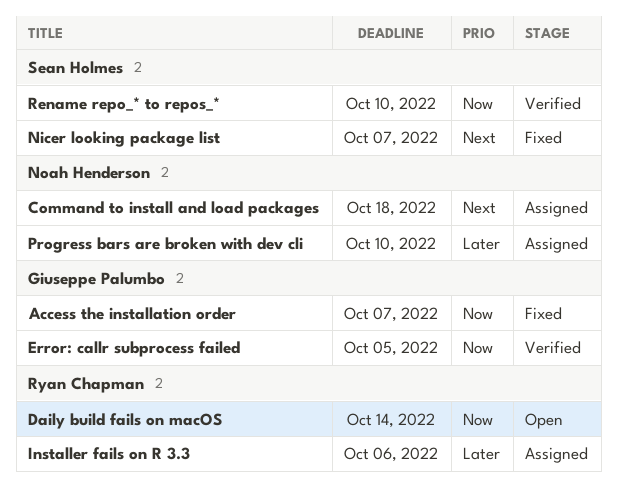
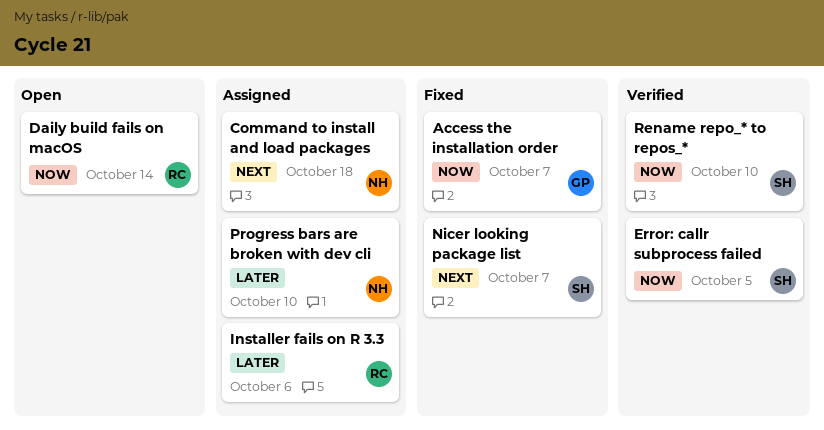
Error: callr subprocess failed, owner: Giuseppe Palumbo -> Sean Holmes

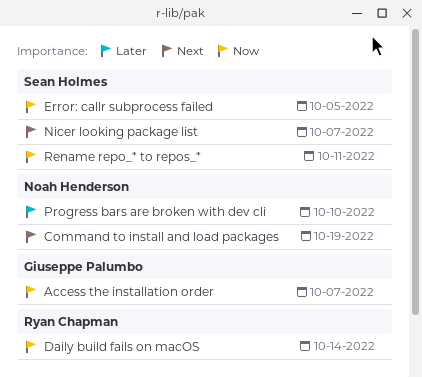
Command to install and load packages, due: Oct 18 -> Oct 19
Installer fails on R 3.3: present -> none
Rename repo_* to repos_*, due: Oct 10 -> Oct 11

